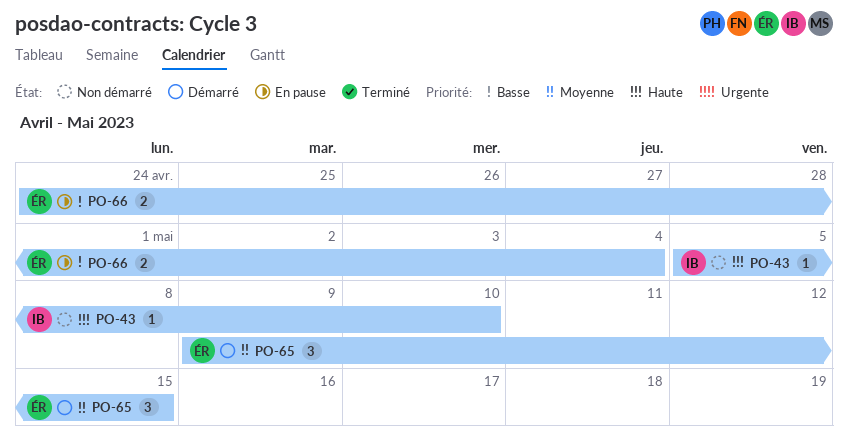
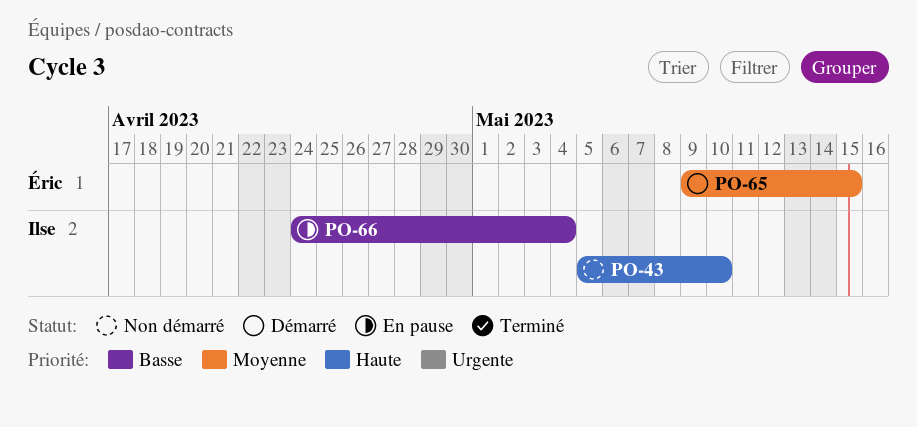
PO-66, owner: Éric -> Ilse

